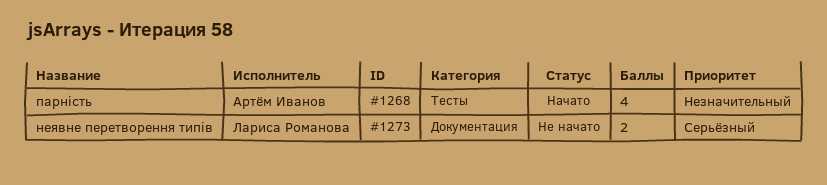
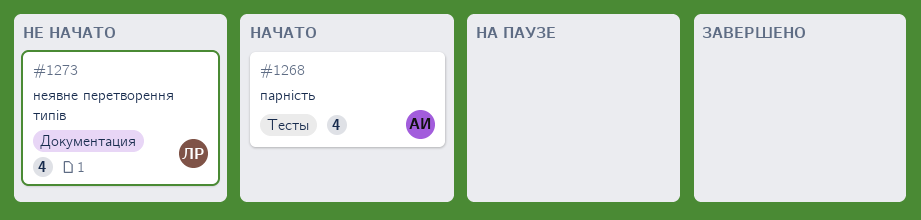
#1273, estimate: 2 -> 4

